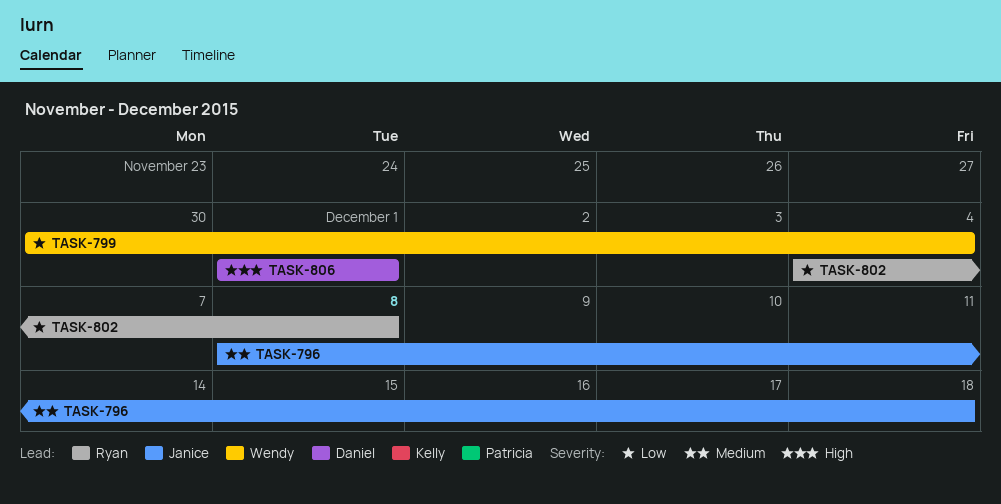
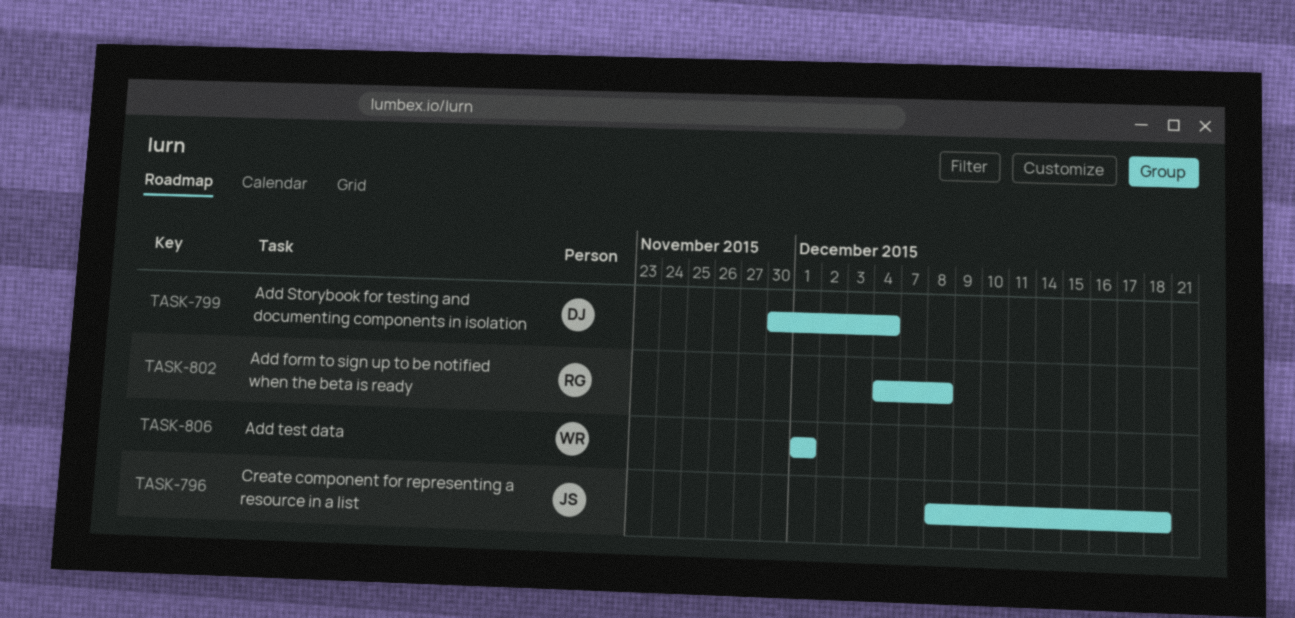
TASK-799, owner: Wendy -> Daniel
TASK-806, owner: Daniel -> Wendy

